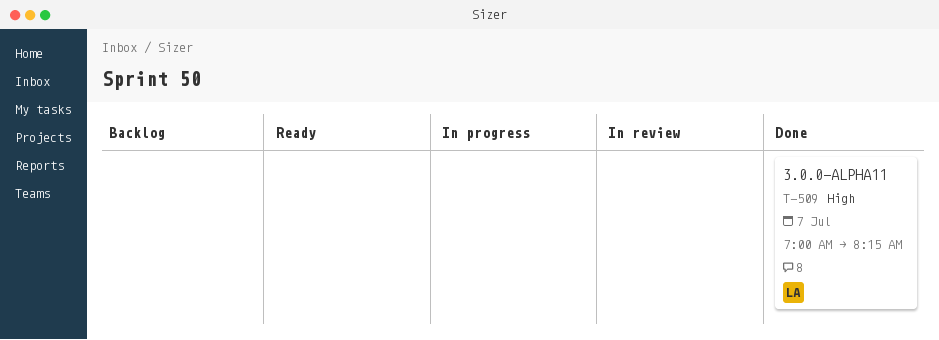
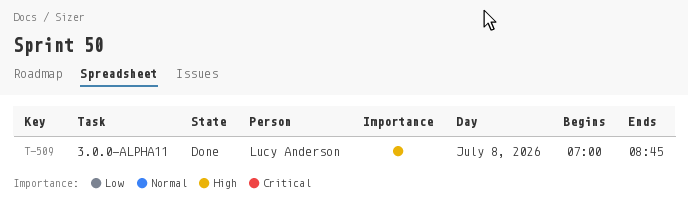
T-509, day: Jul 7 -> Jul 8
T-509, ends: 08:15 -> 08:45

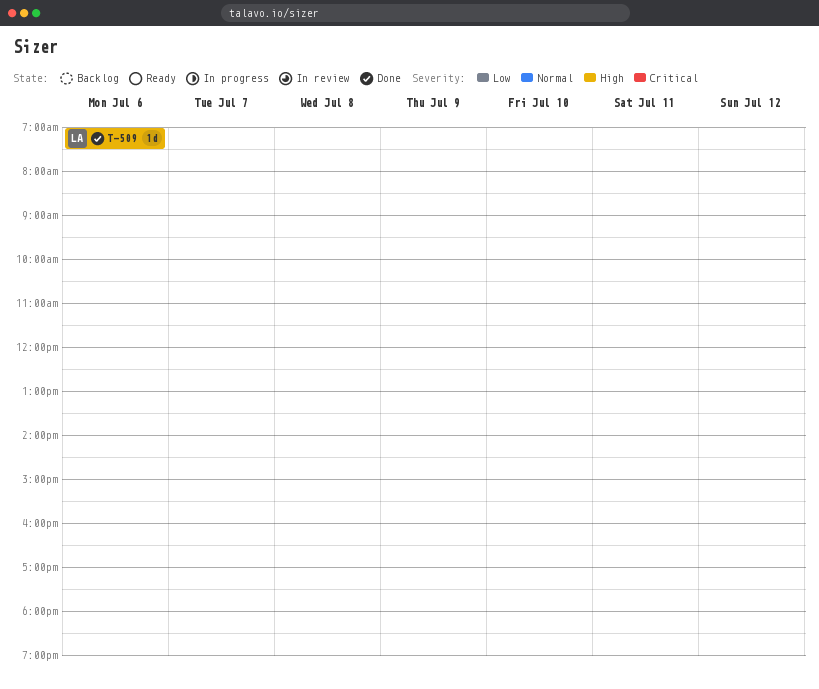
T-509, day: Jul 8 -> Jul 6
T-509, ends: 08:45 -> 07:30

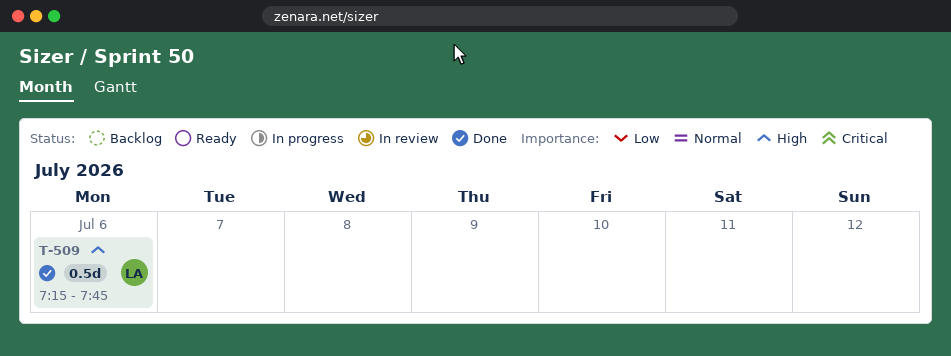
T-509, estimate: 1d -> 0.5d
T-509, begins: 07:00 -> 07:15
T-509, ends: 07:30 -> 07:45

